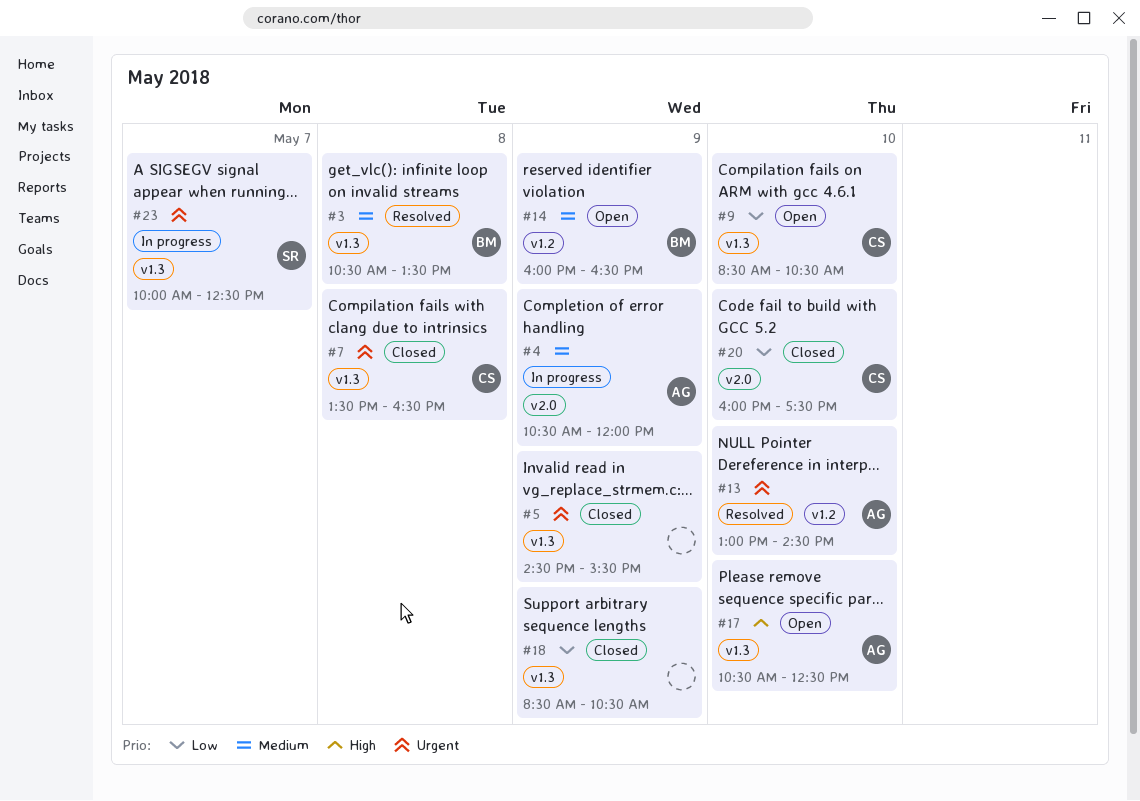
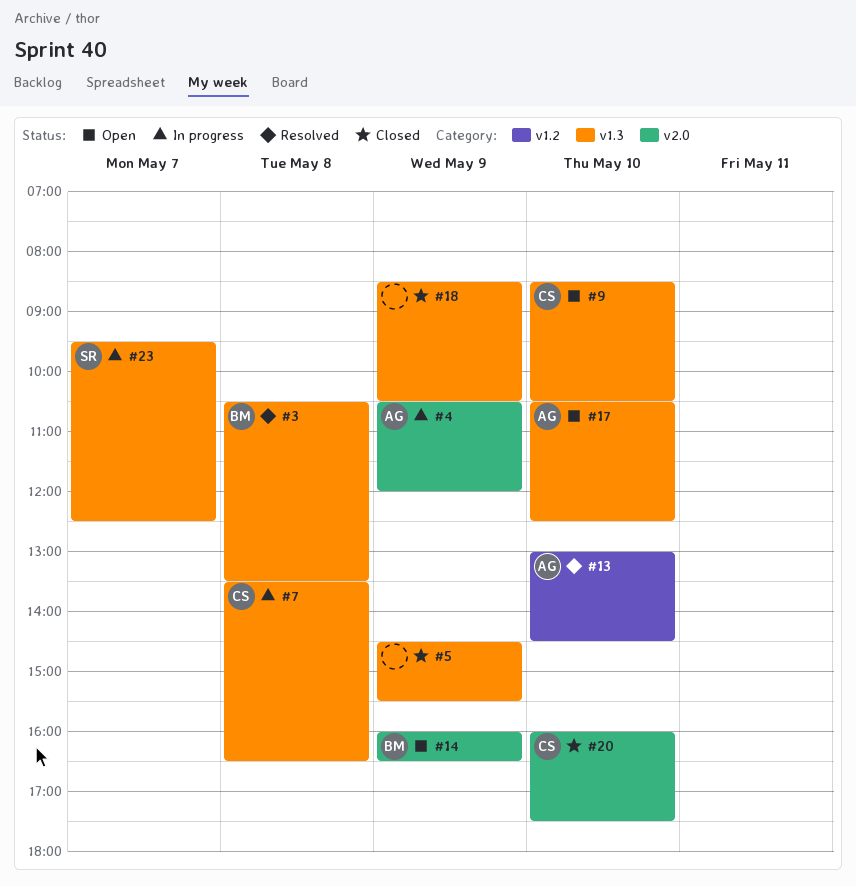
#7, status: Closed -> In progress
#14, label: v1.2 -> v2.0
#23, begins: 10:00 -> 09:30

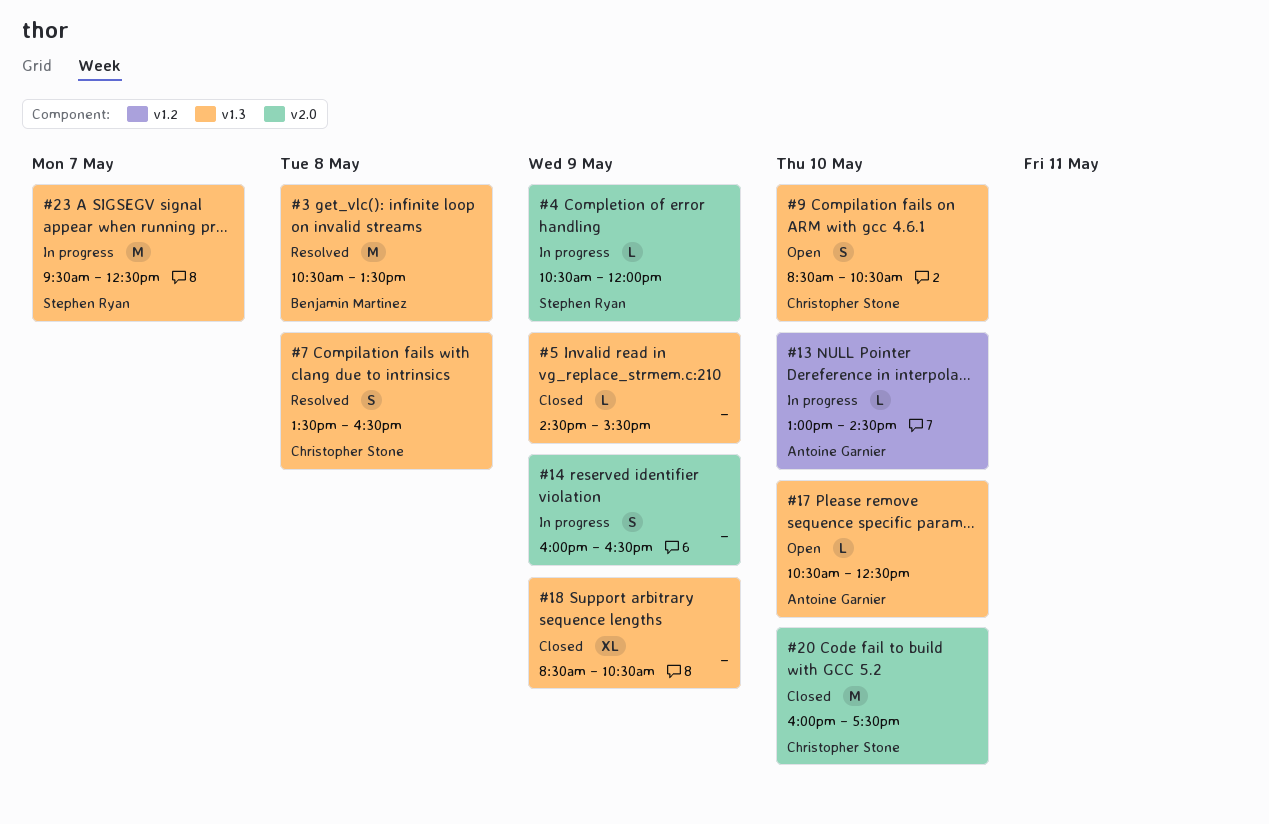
#4, owner: Antoine Garnier -> Stephen Ryan
#7, status: In progress -> Resolved
#13, status: Resolved -> In progress
#14, status: Open -> In progress
#14, owner: Benjamin Martinez -> none

